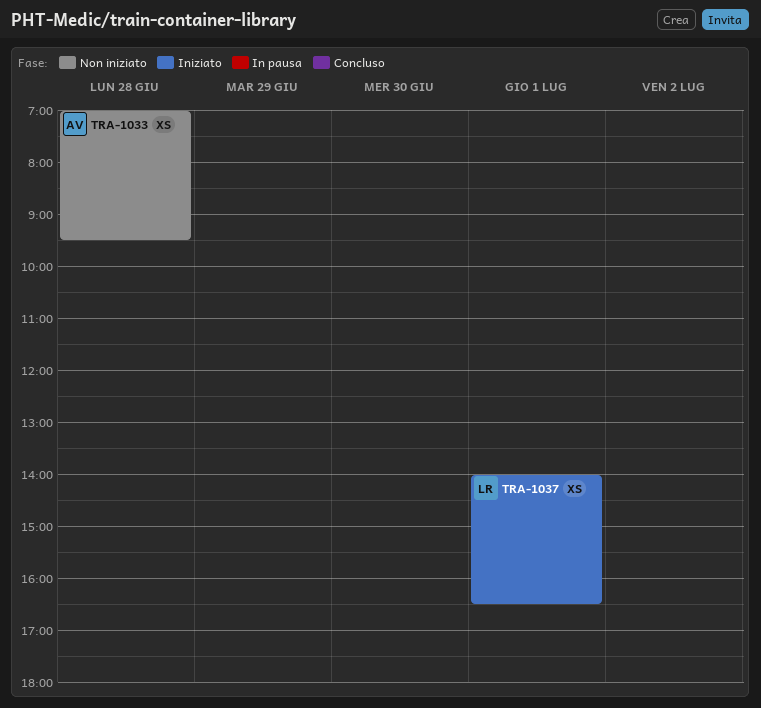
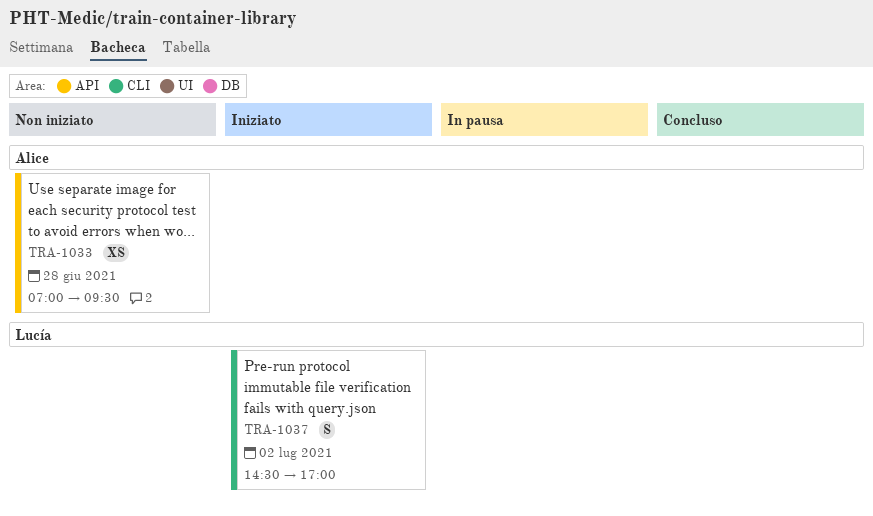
TRA-1037, estimate: XS -> S
TRA-1037, day: Jul 1 -> Jul 2
TRA-1037, begins: 14:00 -> 14:30
TRA-1037, ends: 16:30 -> 17:00

